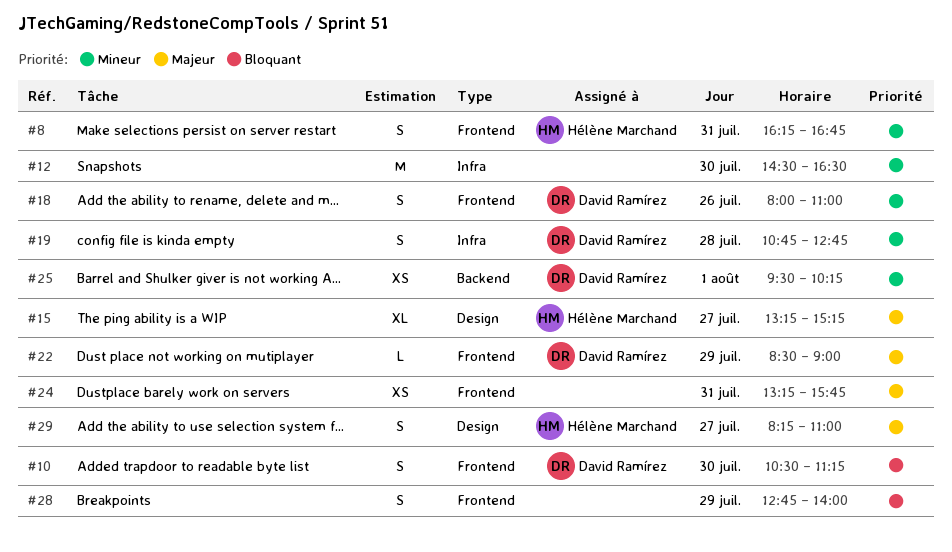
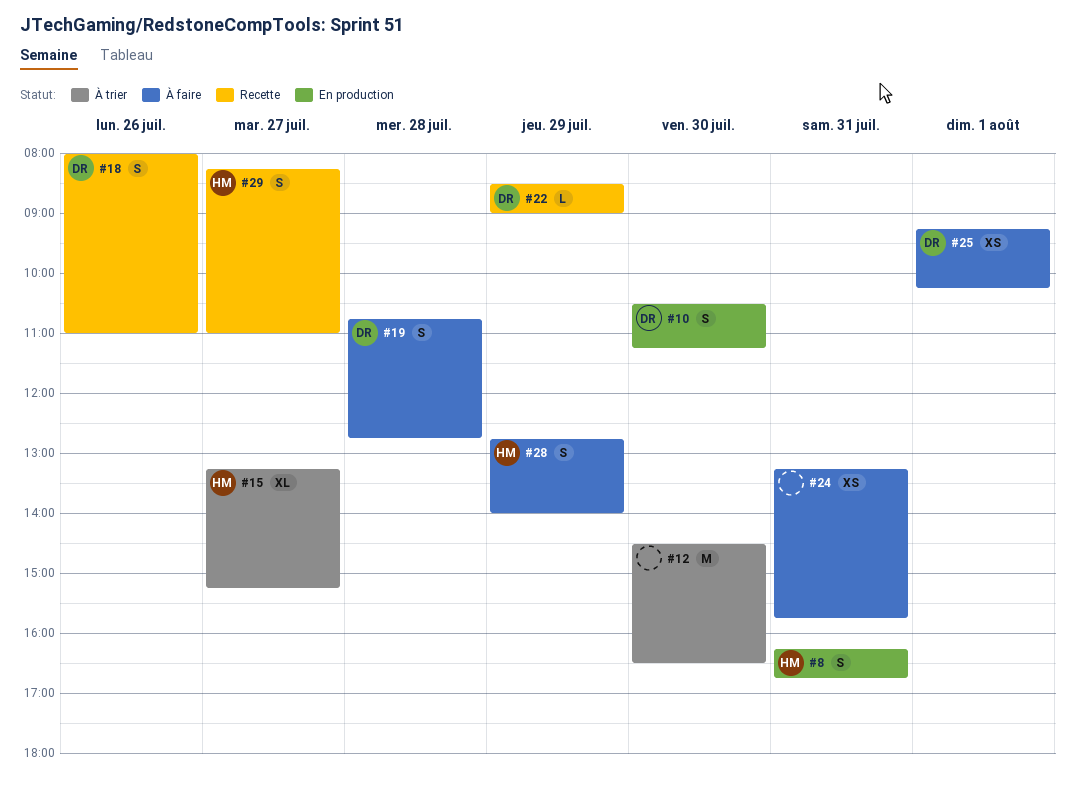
#25, begins: 09:30 -> 09:15
#28, owner: none -> Hélène Marchand

